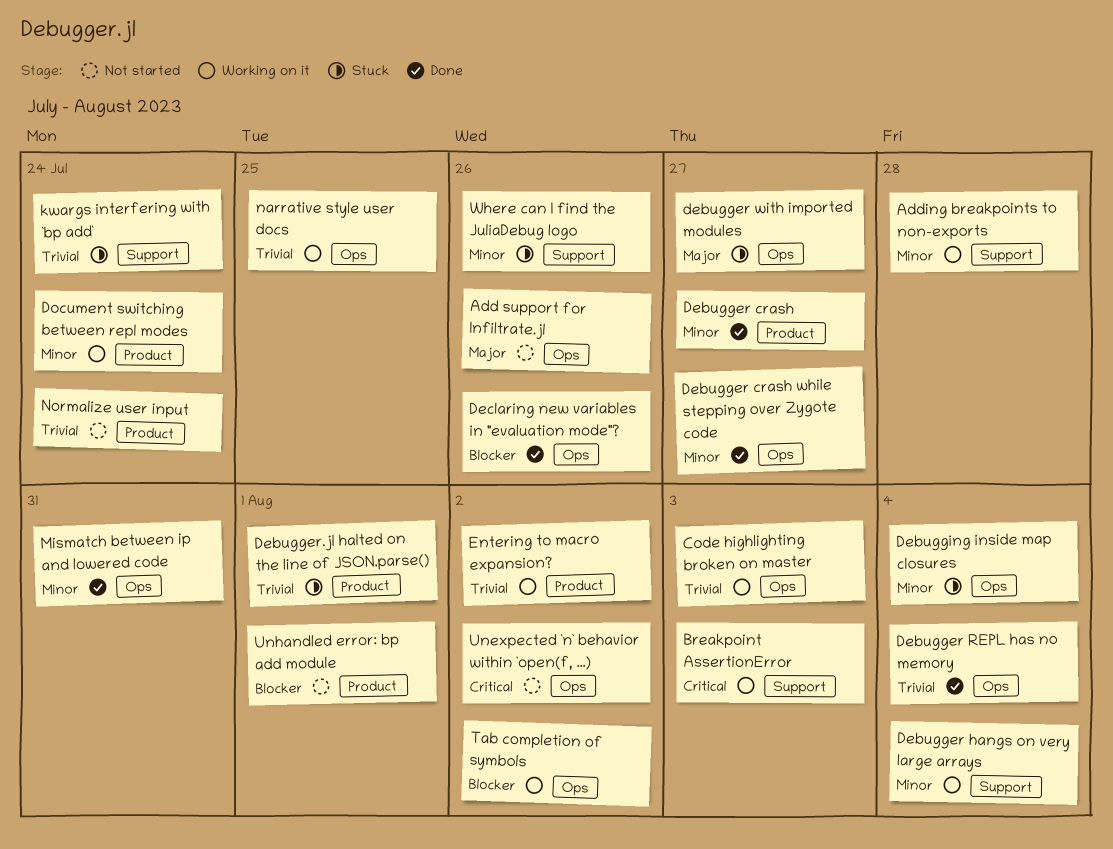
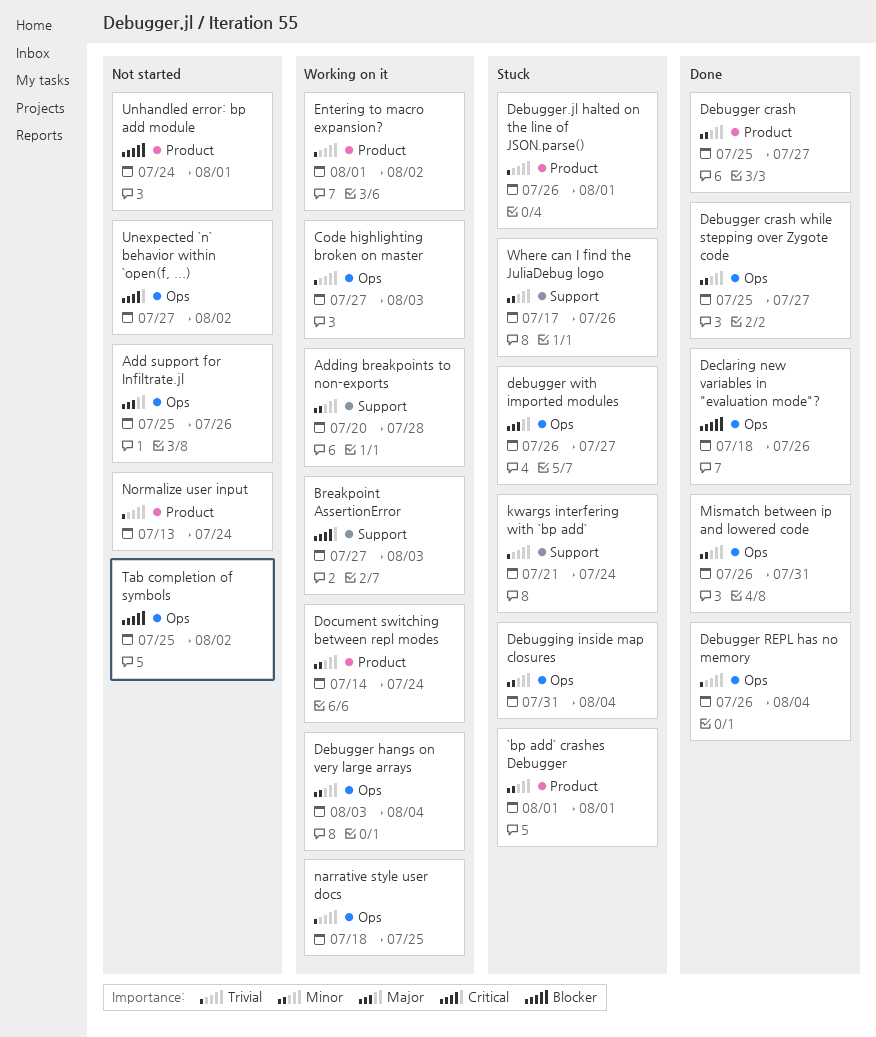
`bp add` crashes Debugger: none -> present
Debugger hangs on very large arrays, label: Support -> Ops
Tab completion of symbols, status: Working on it -> Not started

